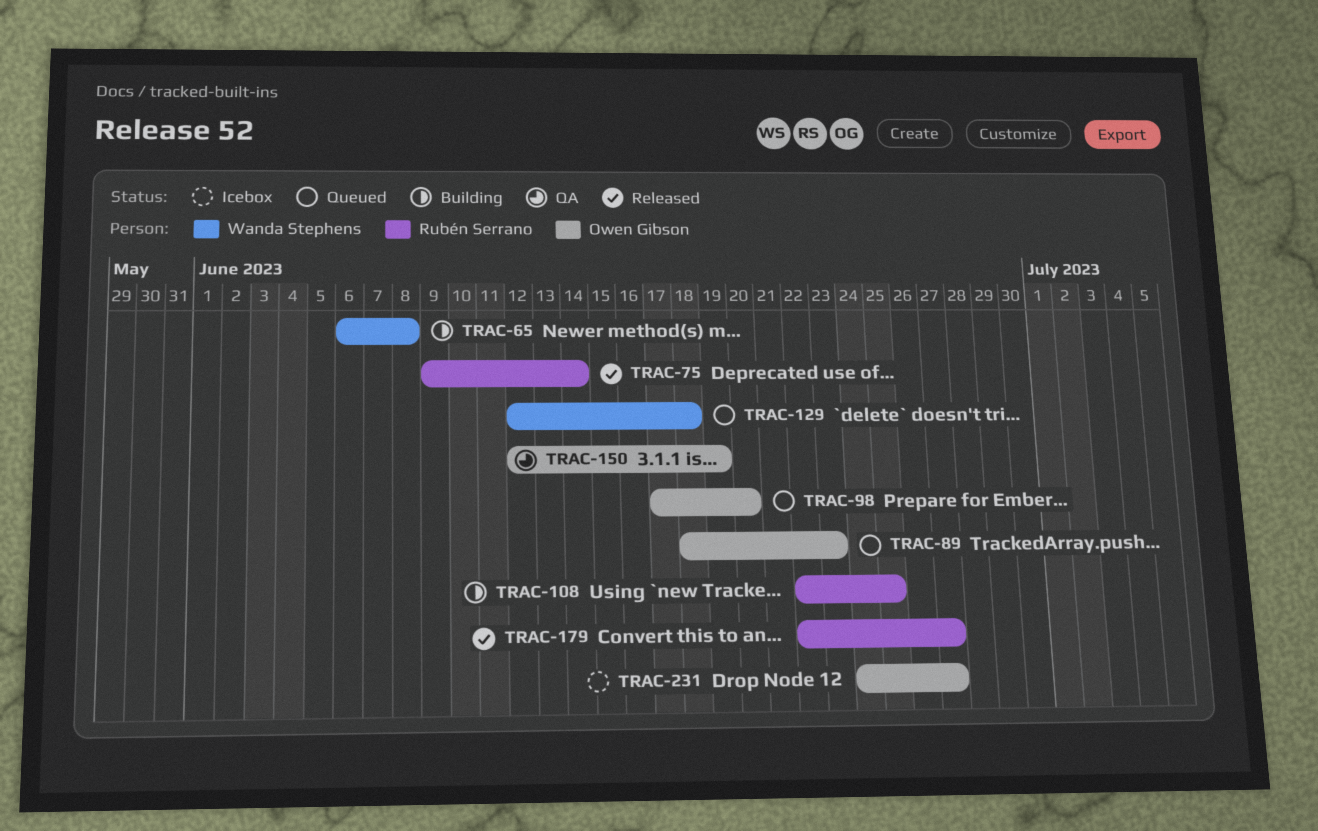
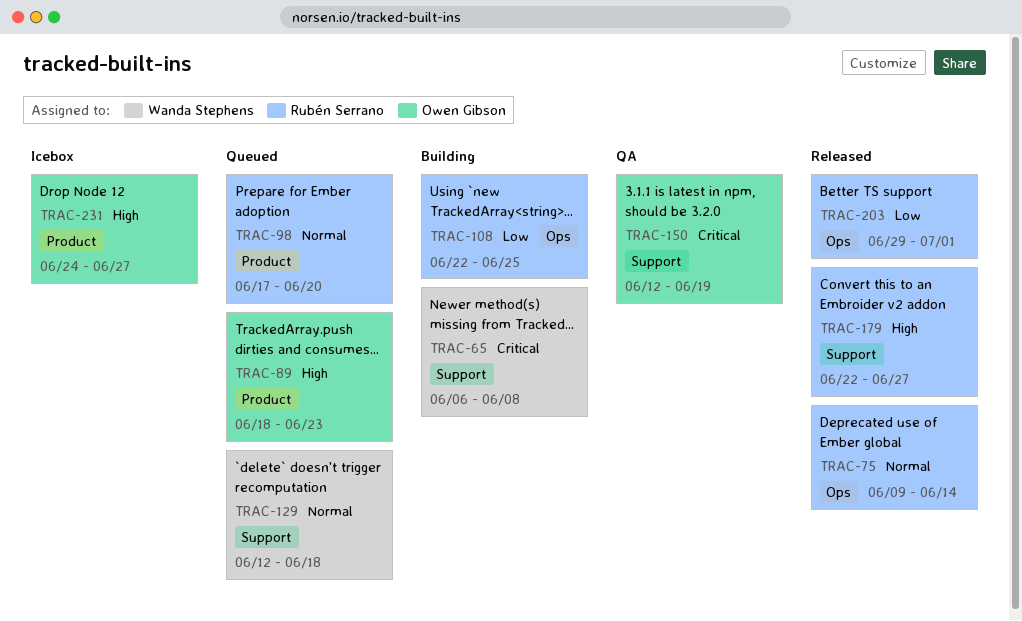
TRAC-98, owner: Owen Gibson -> Rubén Serrano
TRAC-203: none -> present

